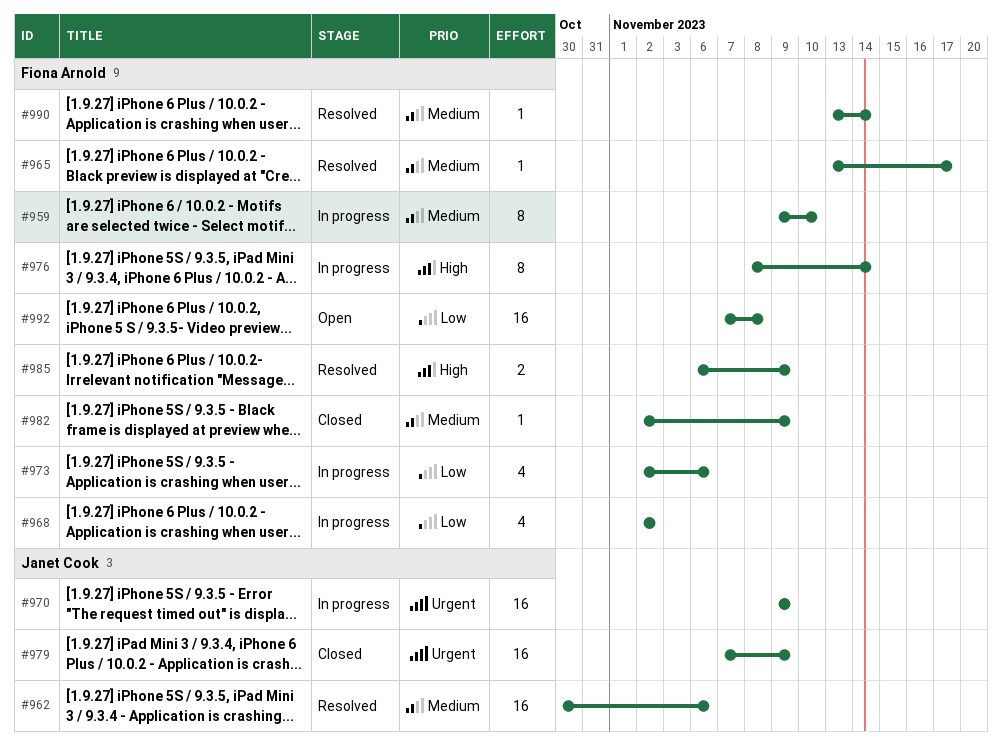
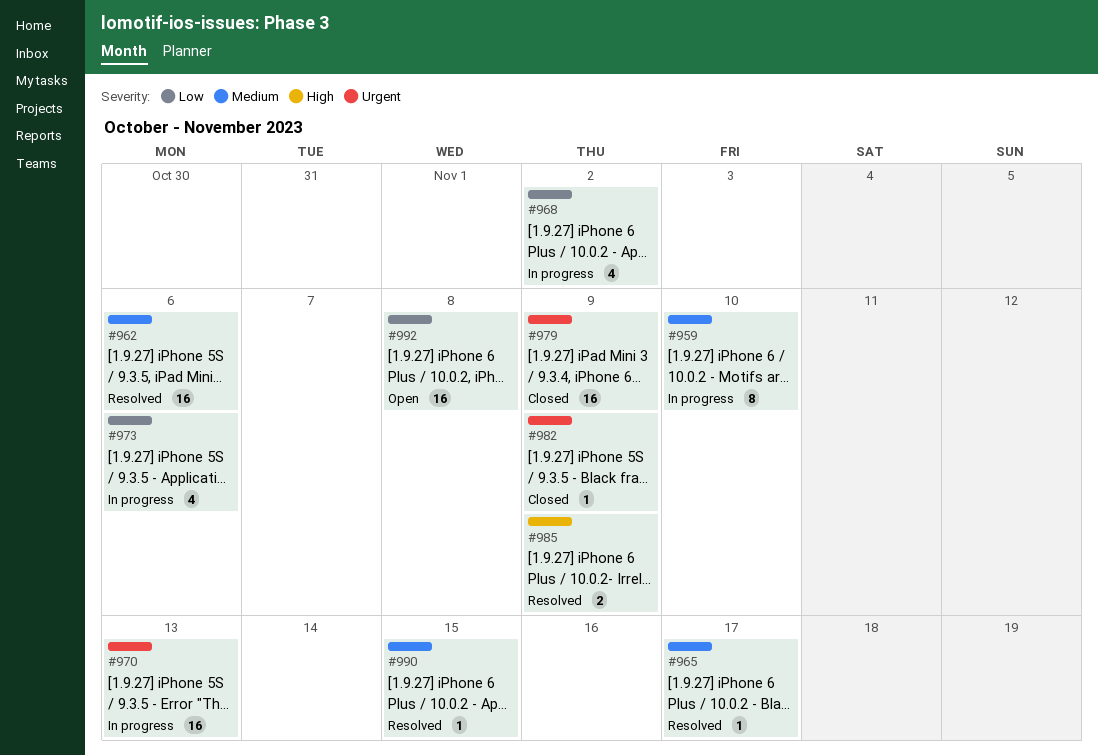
#970, due: Nov 9 -> Nov 13
#976: present -> none
#982, priority: Medium -> Urgent
#990, due: Nov 14 -> Nov 15

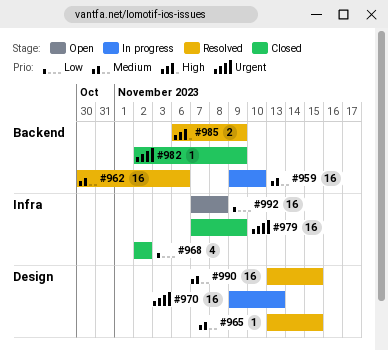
#959, estimate: 8 -> 16
#965, due: Nov 17 -> Nov 15
#968, status: In progress -> Closed
#973: present -> none
#990, estimate: 1 -> 16

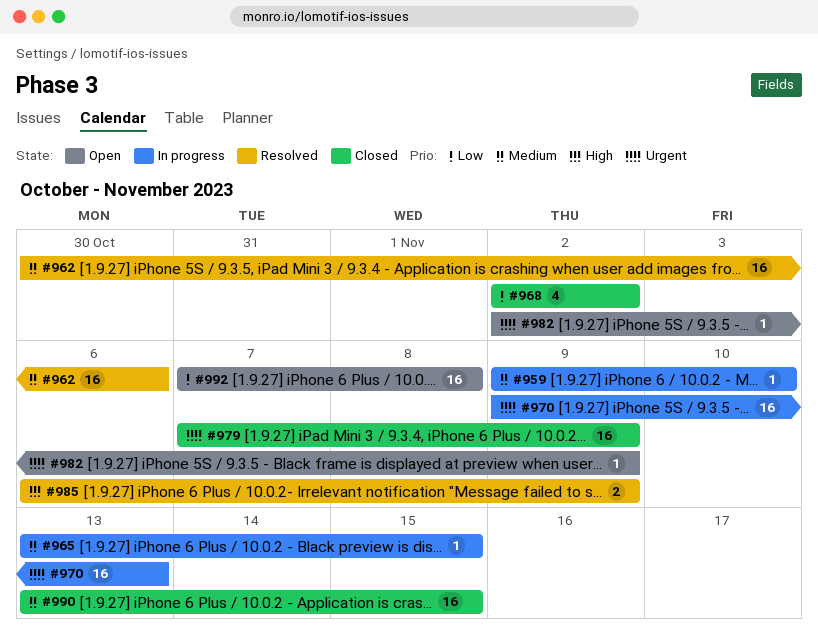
#959, estimate: 16 -> 1
#965, status: Resolved -> In progress
#982, status: Closed -> Open
#990, status: Resolved -> Closed

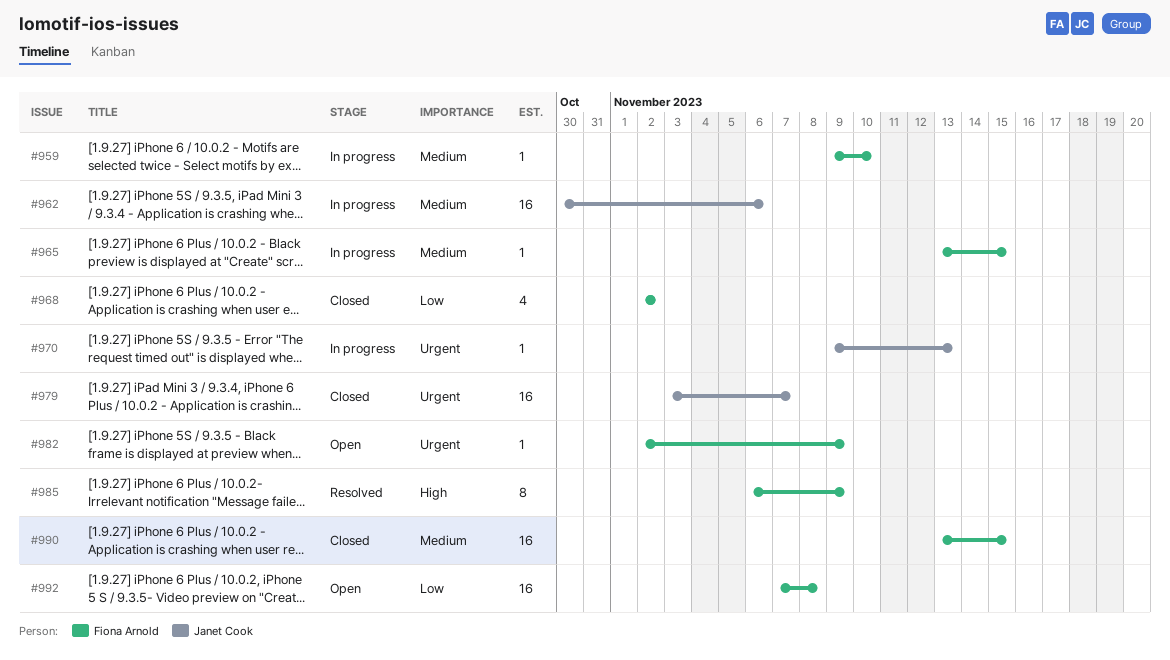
#962, status: Resolved -> In progress
#970, estimate: 16 -> 1
#979, start: Nov 7 -> Nov 3
#979, due: Nov 9 -> Nov 7
#985, estimate: 2 -> 8

